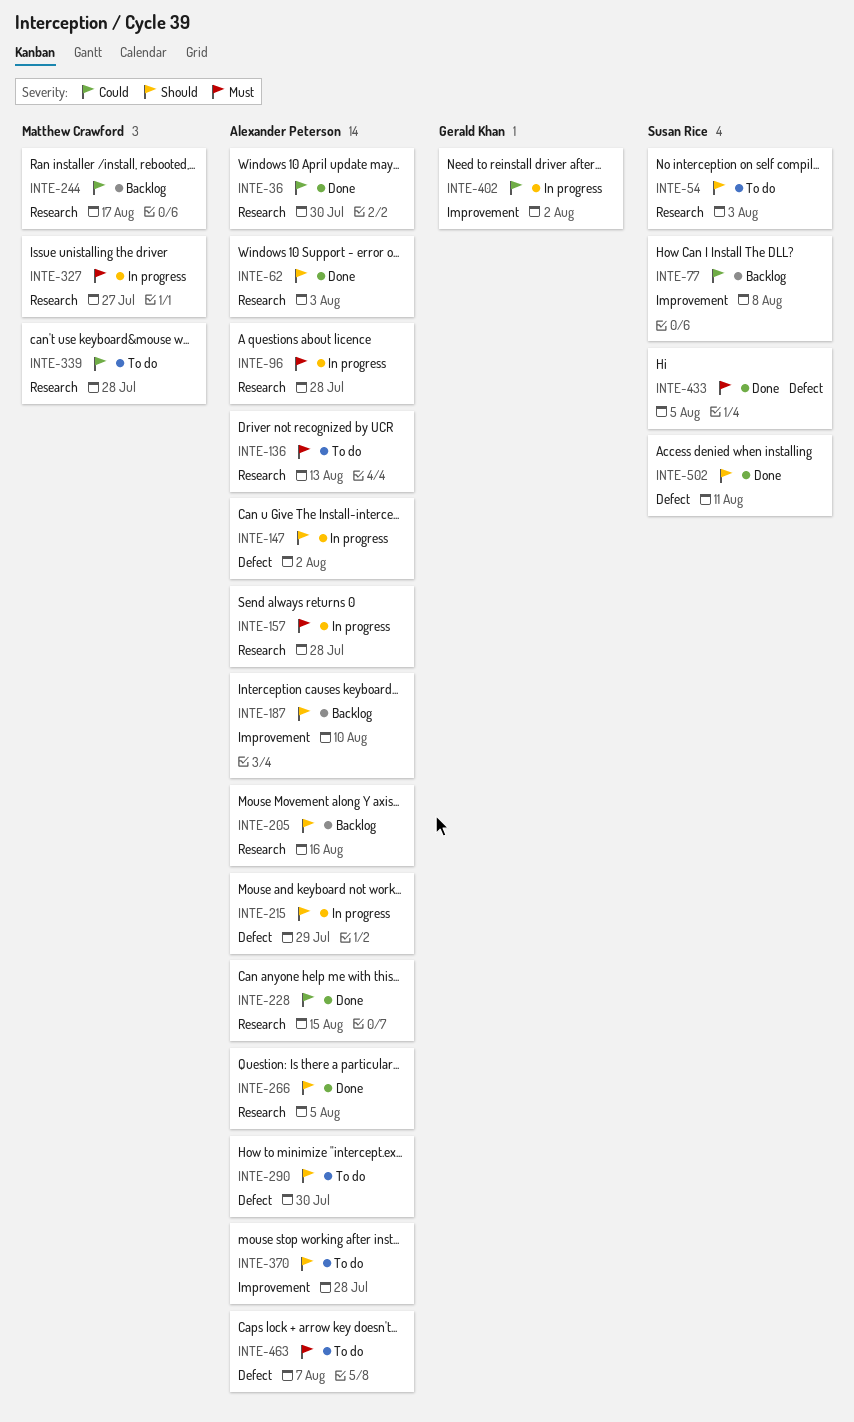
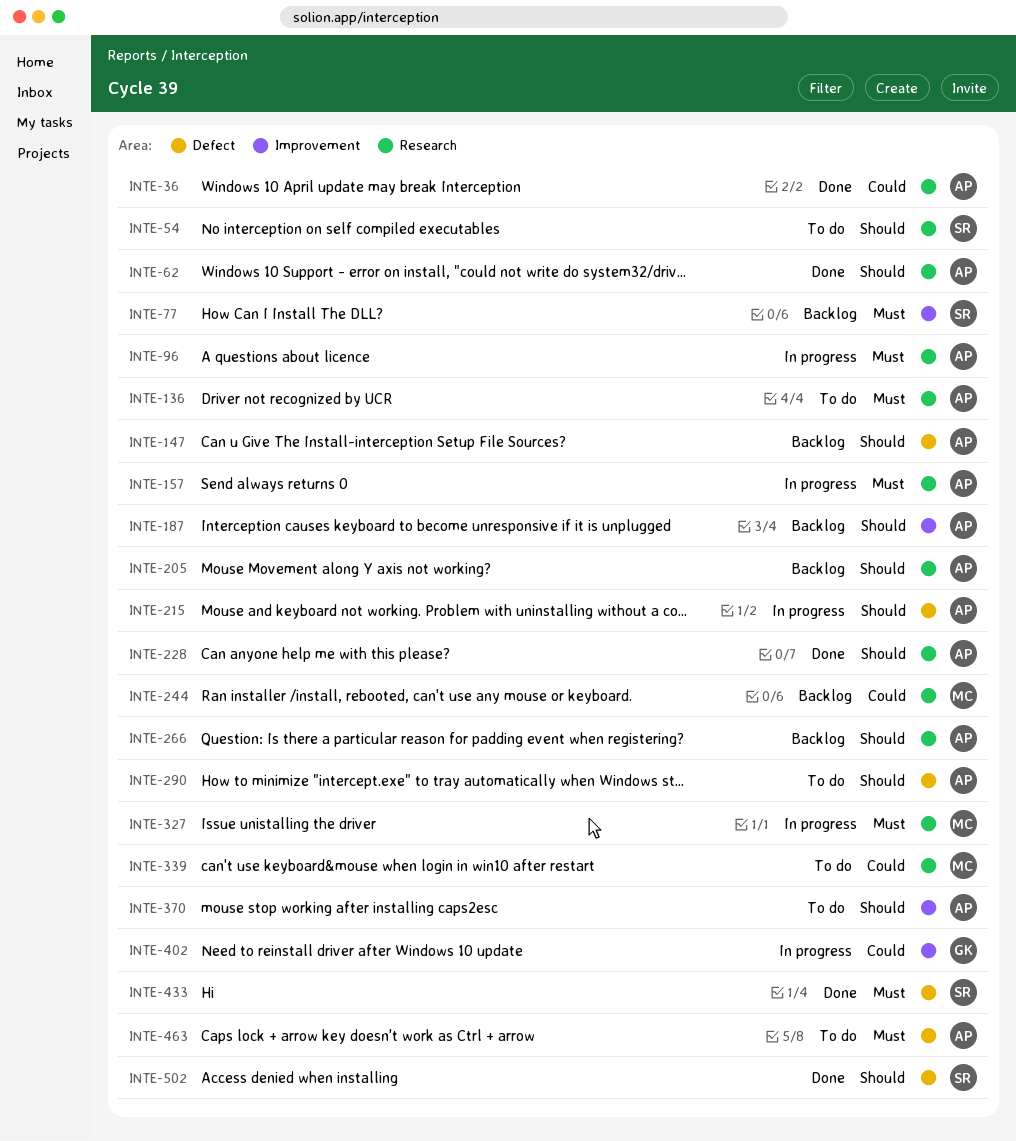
INTE-77, priority: Could -> Must
INTE-147, status: In progress -> Backlog
INTE-228, priority: Could -> Should
INTE-266, status: Done -> Backlog

